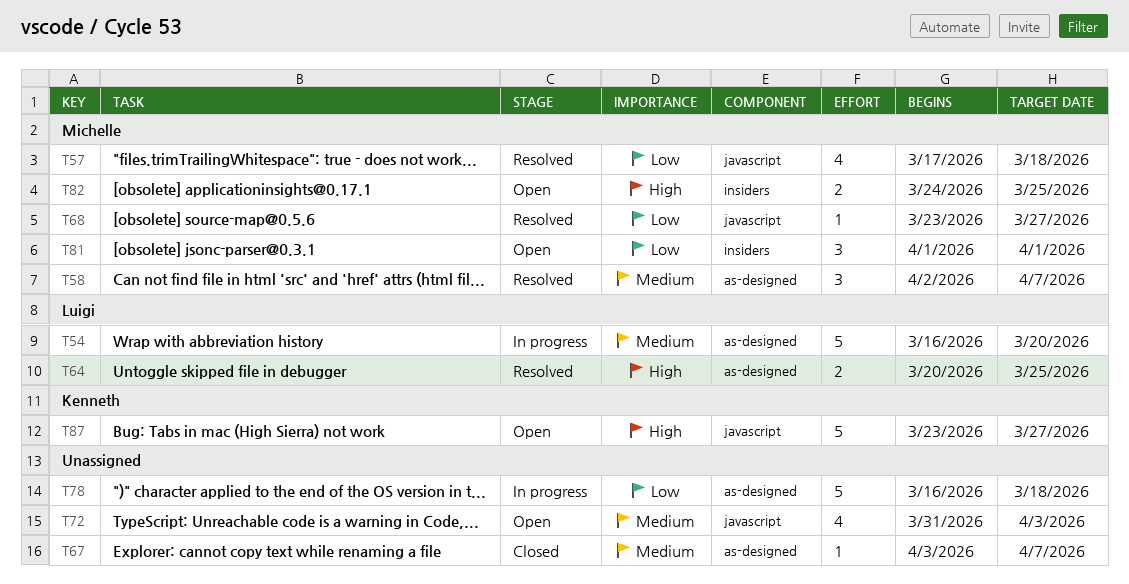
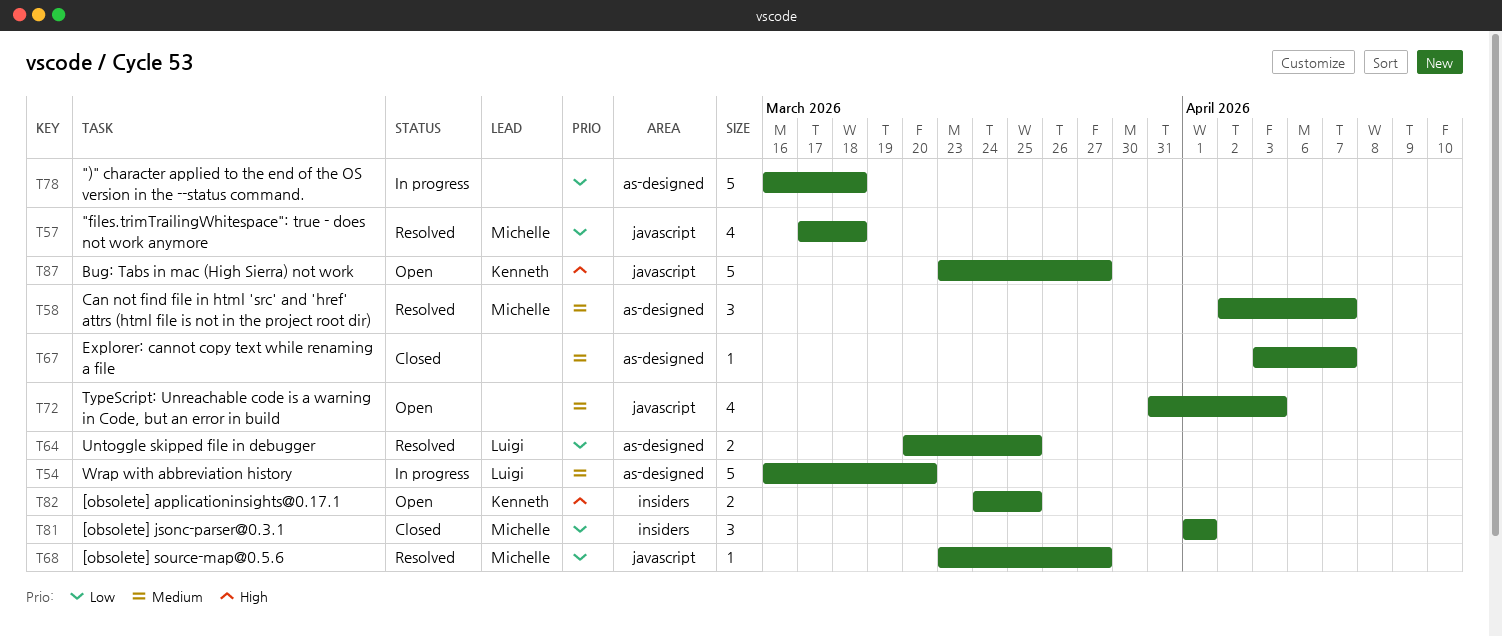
T64, priority: High -> Low
T81, status: Open -> Closed
T82, owner: Michelle -> Kenneth

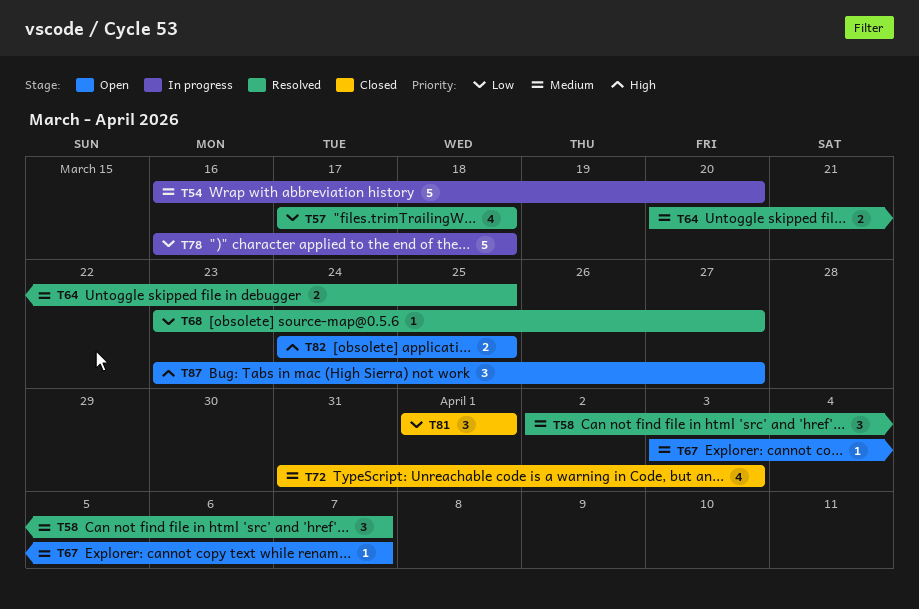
T64, priority: Low -> Medium
T67, status: Closed -> Open
T72, status: Open -> Closed
T87, estimate: 5 -> 3

